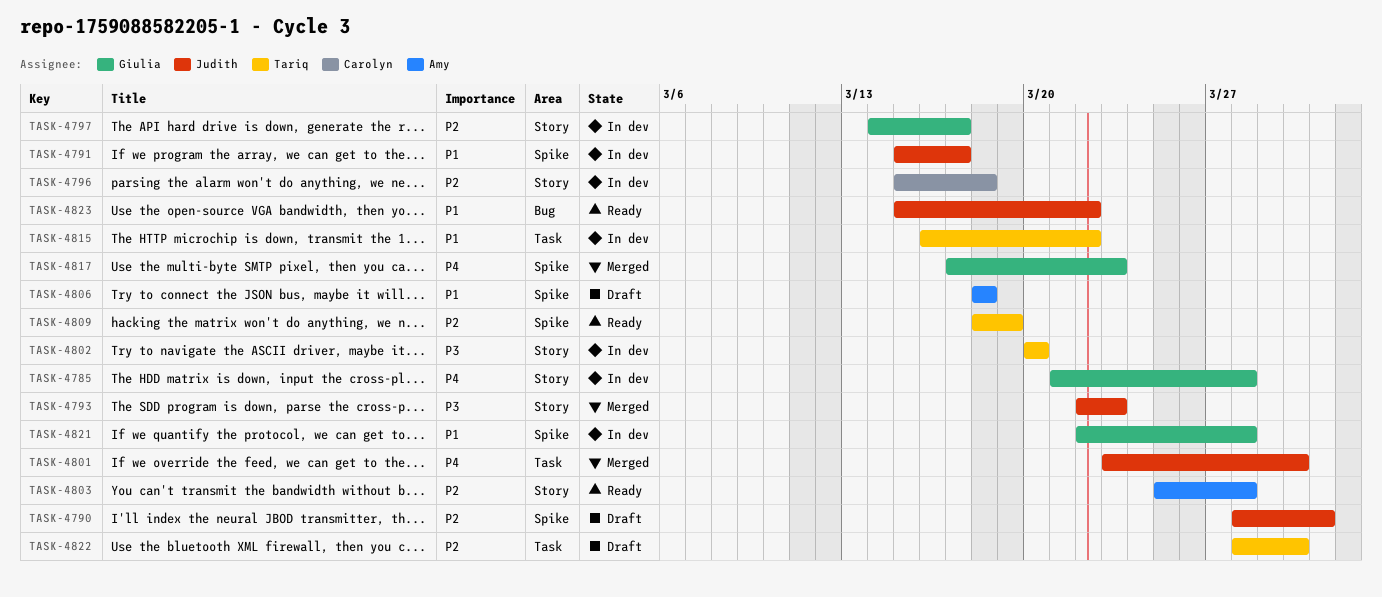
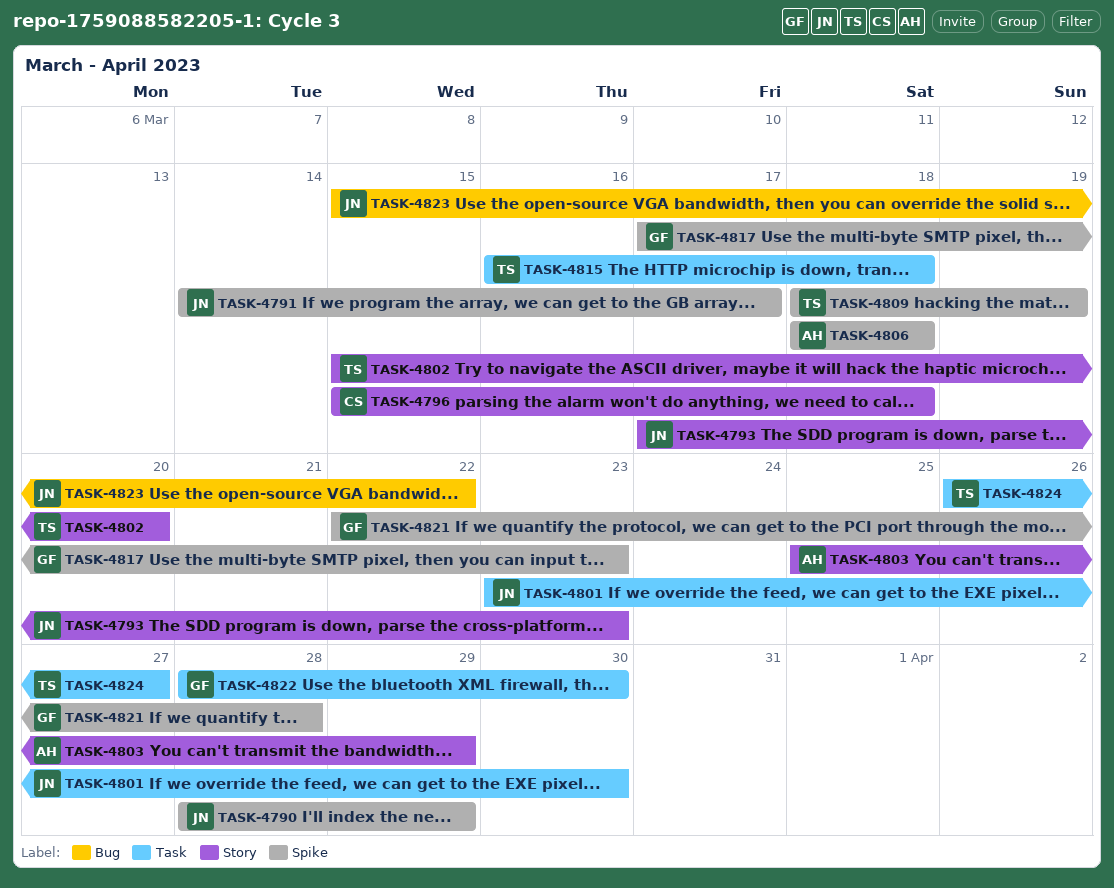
TASK-4785: present -> none
TASK-4790, due: Mar 31 -> Mar 29
TASK-4791, start: Mar 15 -> Mar 14
TASK-4793, start: Mar 22 -> Mar 17
TASK-4797: present -> none
TASK-4802, start: Mar 20 -> Mar 15
TASK-4803, due: Mar 28 -> Mar 29
TASK-4815, due: Mar 22 -> Mar 18
TASK-4822, owner: Tariq -> Giulia
TASK-4824: none -> present

